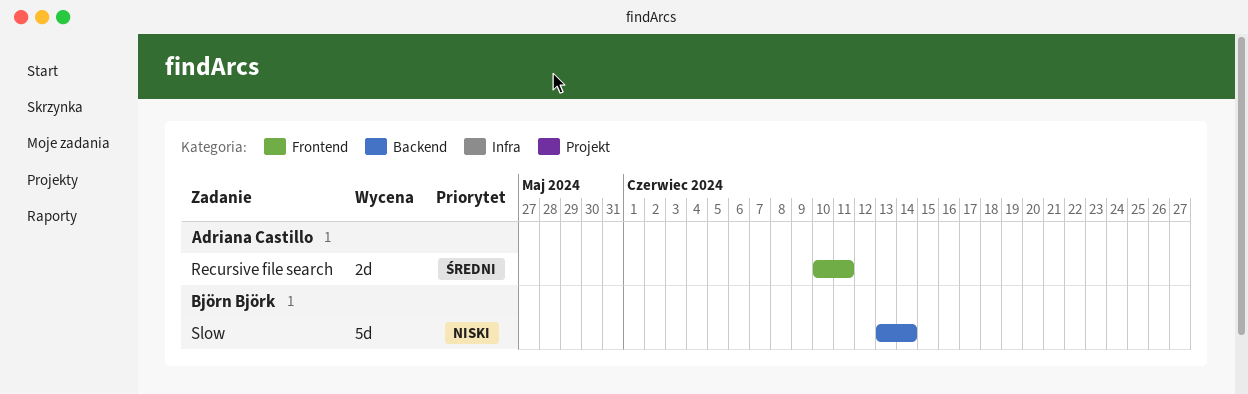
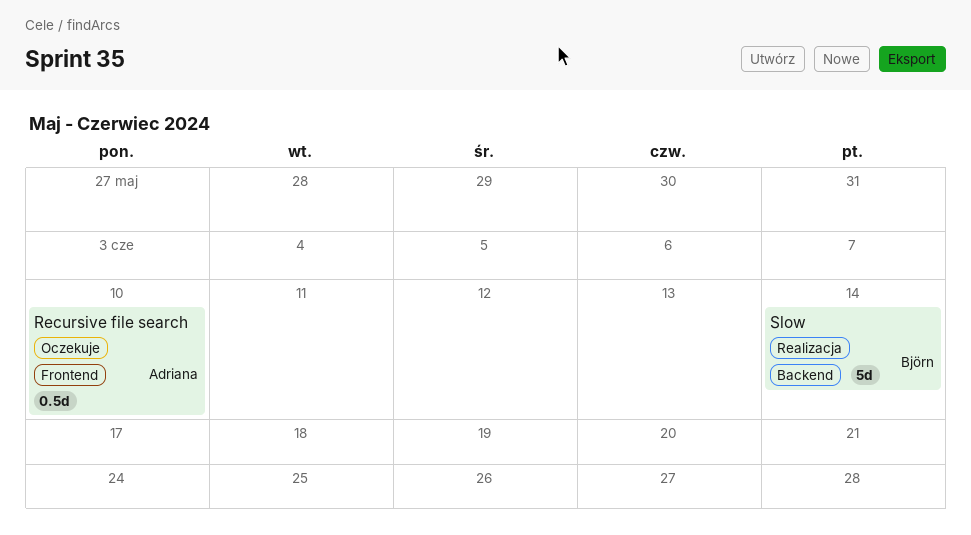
Recursive file search, estimate: 2d -> 0.5d
Recursive file search, due: Jun 11 -> Jun 10

